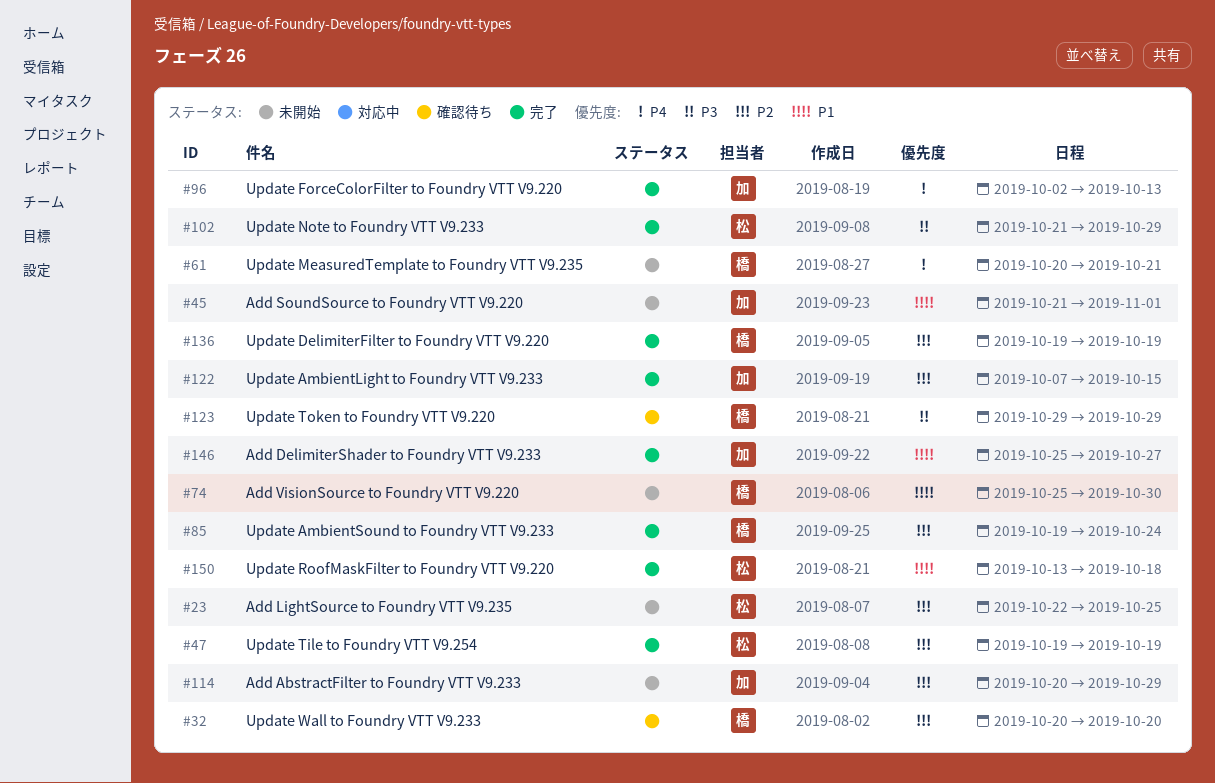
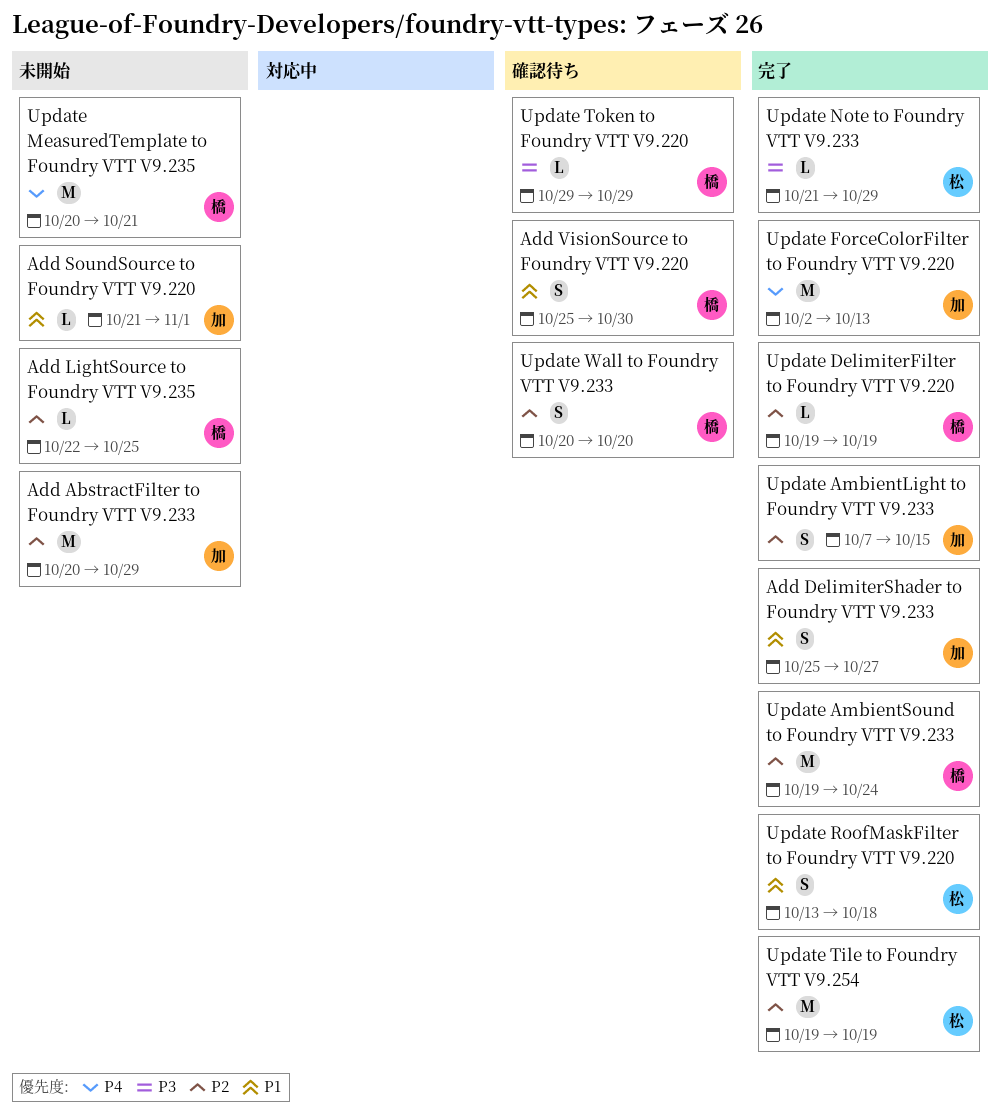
Add LightSource to Foundry VTT V9.235, owner: 松 -> 橋
Add VisionSource to Foundry VTT V9.220, status: 未開始 -> 確認待ち

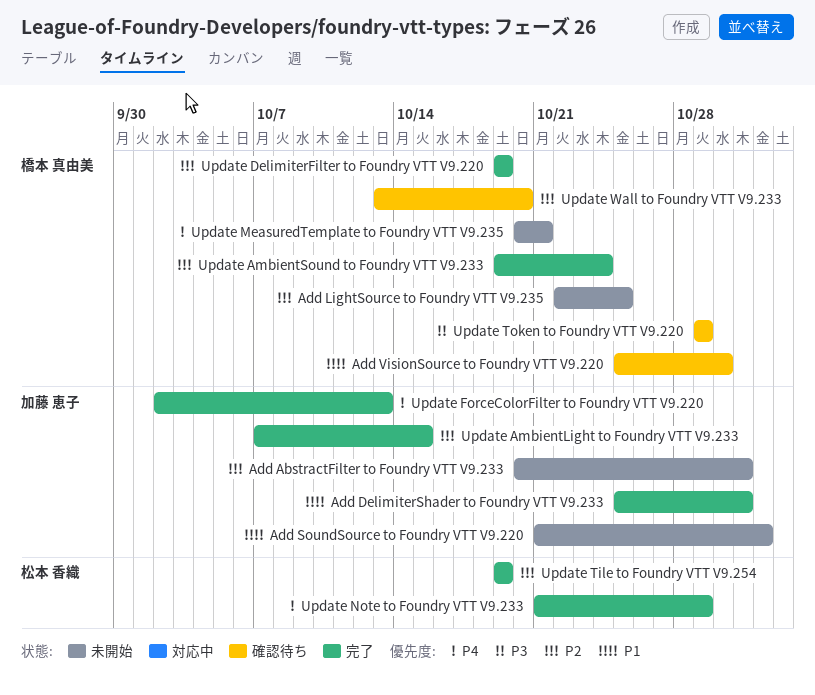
Add AbstractFilter to Foundry VTT V9.233, due: Oct 29 -> Oct 31
Add DelimiterShader to Foundry VTT V9.233, due: Oct 27 -> Oct 31
Update Note to Foundry VTT V9.233, priority: P3 -> P4
Update RoofMaskFilter to Foundry VTT V9.220: present -> none
Update Wall to Foundry VTT V9.233, start: Oct 20 -> Oct 13

